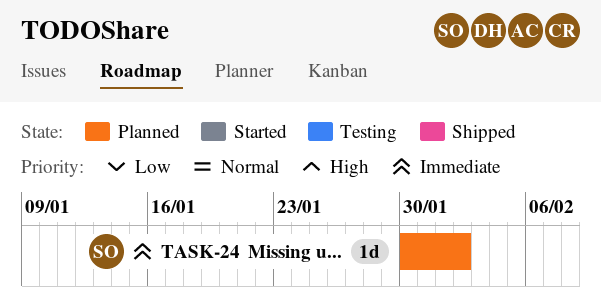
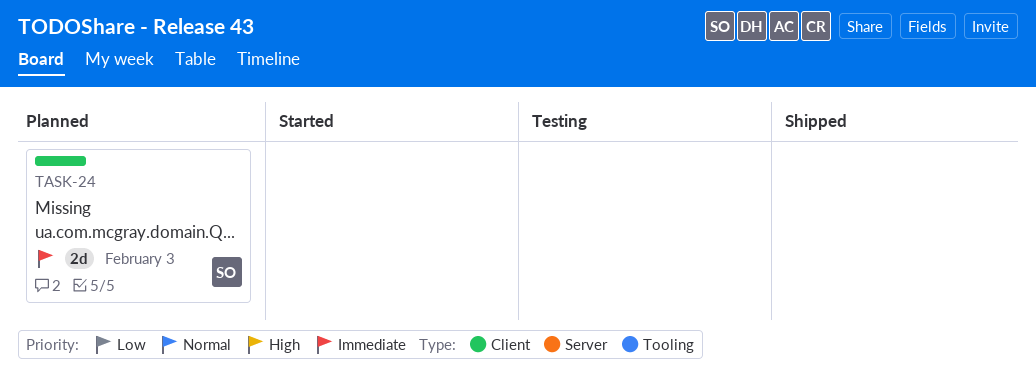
TASK-24, estimate: 1d -> 2d
TASK-24, due: Feb 2 -> Feb 3

